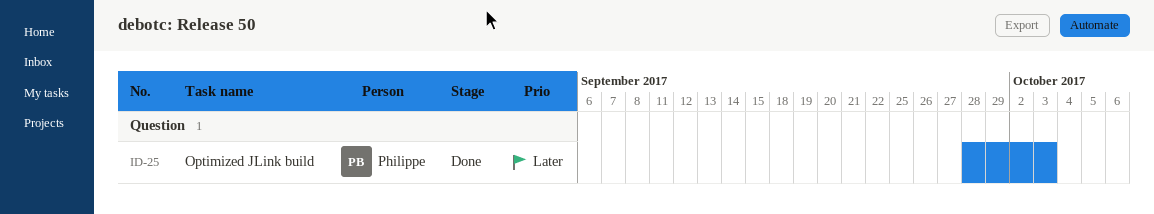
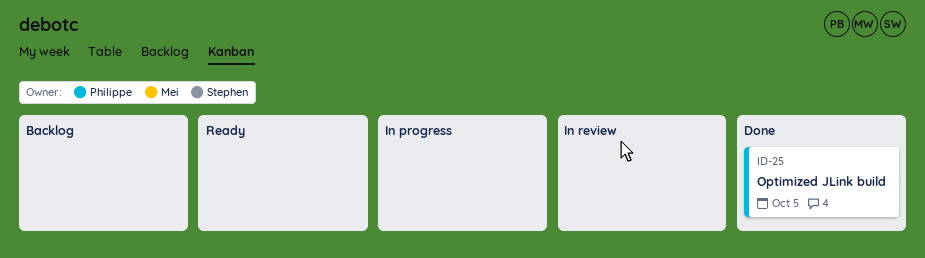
ID-25, due: Oct 3 -> Oct 5

